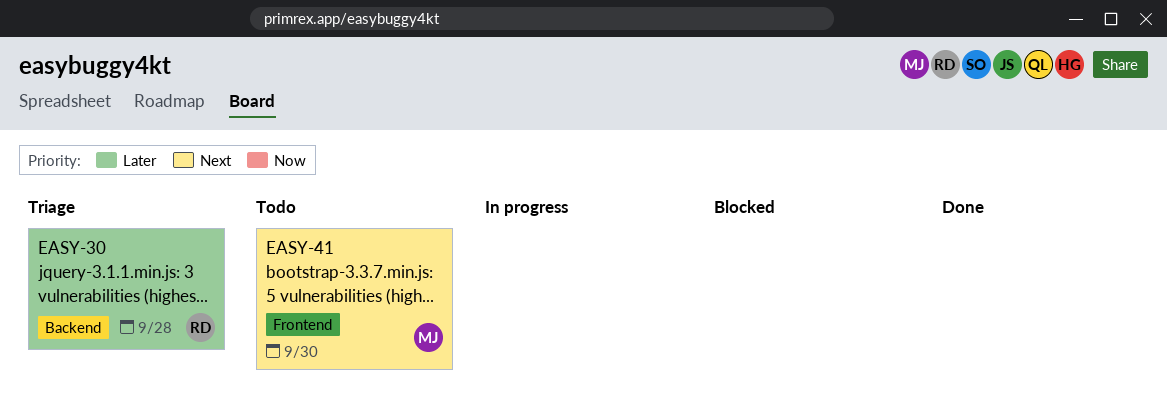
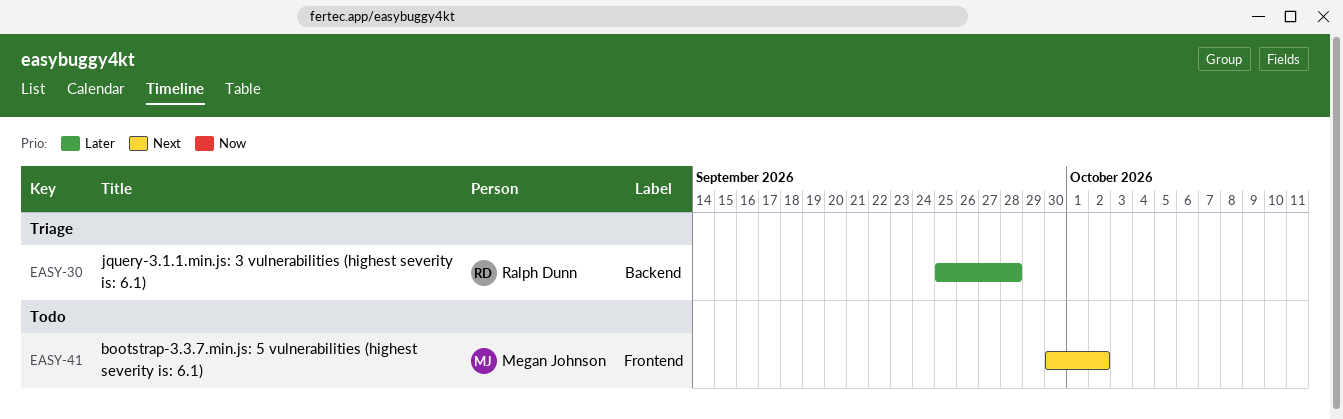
EASY-41, due: Sep 30 -> Oct 2

